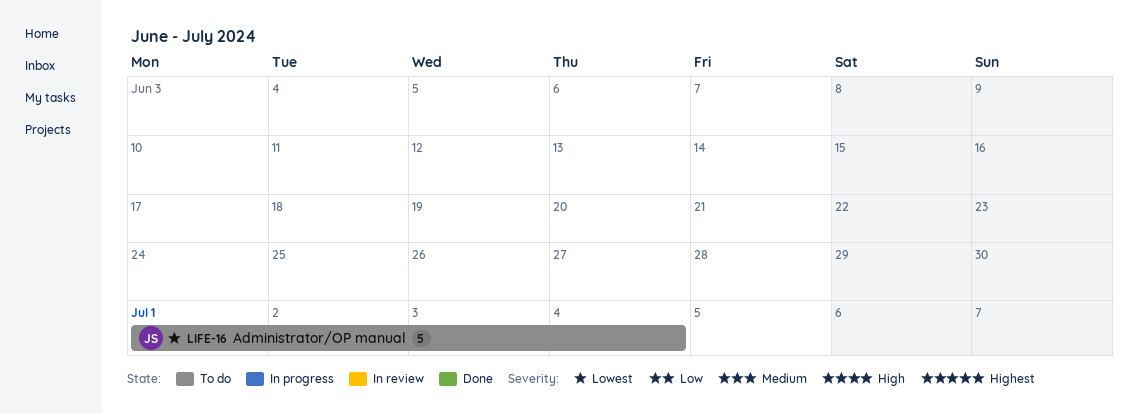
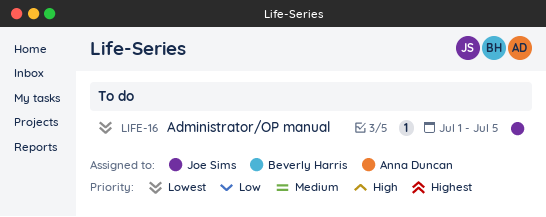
LIFE-16, estimate: 5 -> 1
LIFE-16, due: Jul 4 -> Jul 5

